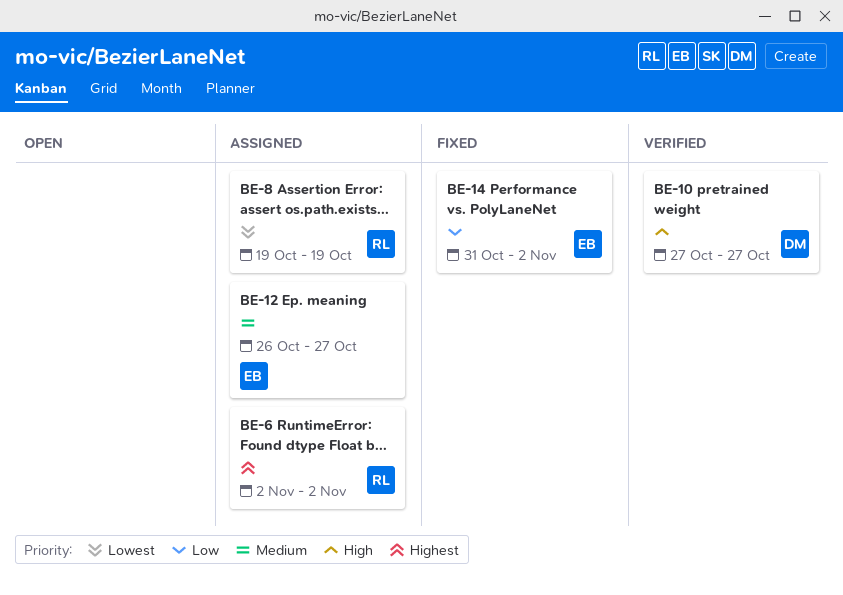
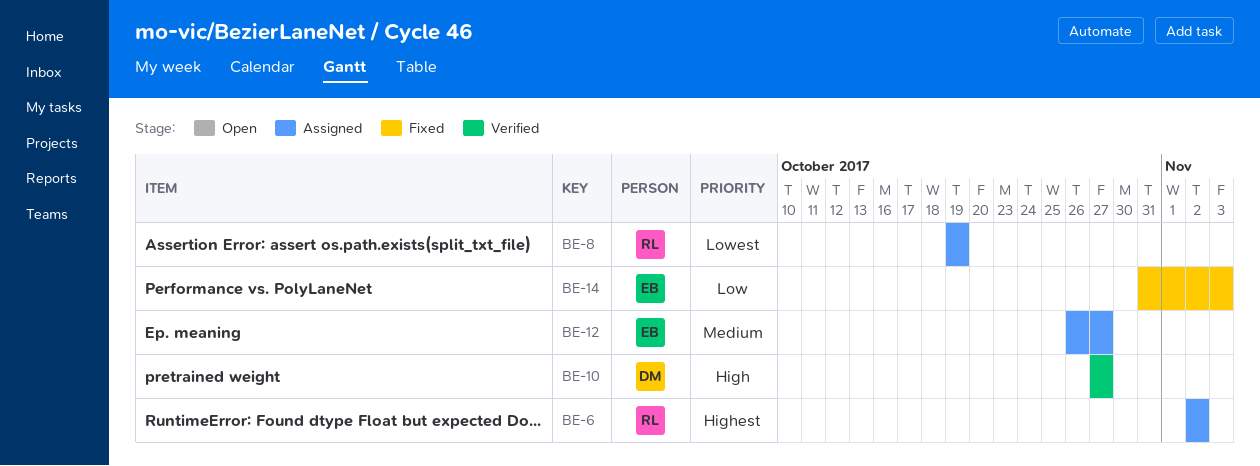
BE-14, due: Nov 2 -> Nov 3

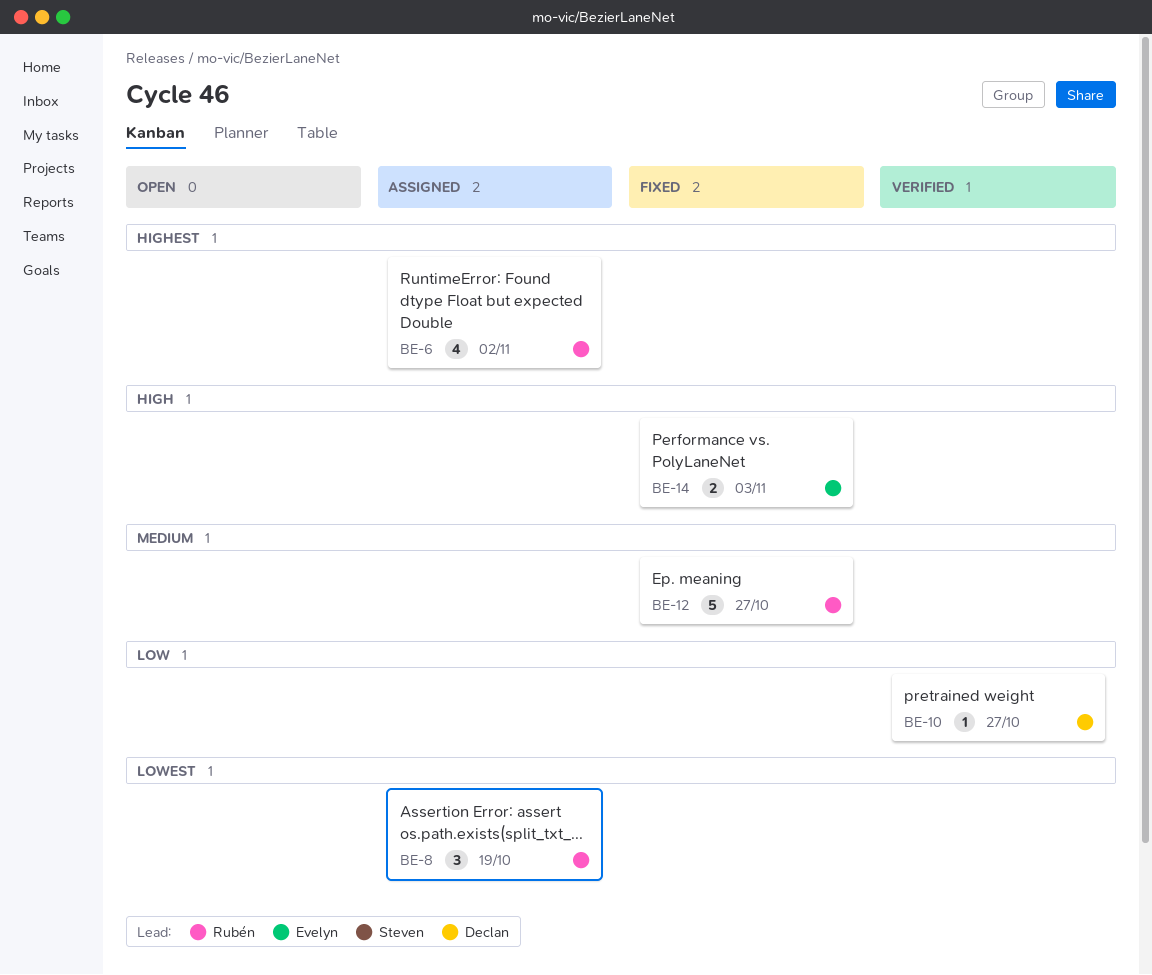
BE-10, priority: High -> Low
BE-12, status: Assigned -> Fixed
BE-12, owner: Evelyn -> Rubén
BE-14, priority: Low -> High

